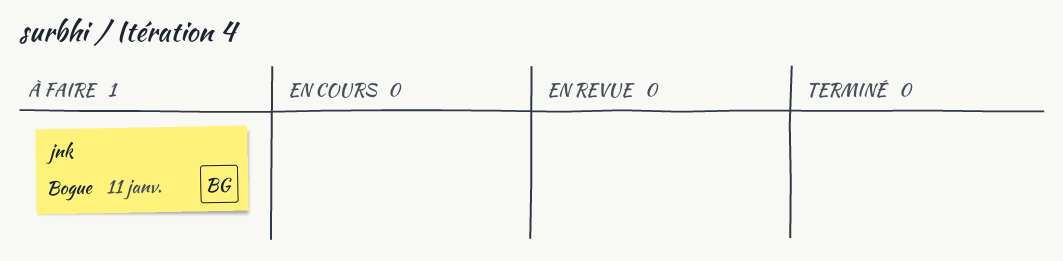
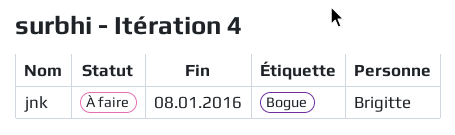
jnk, due: Jan 11 -> Jan 8

